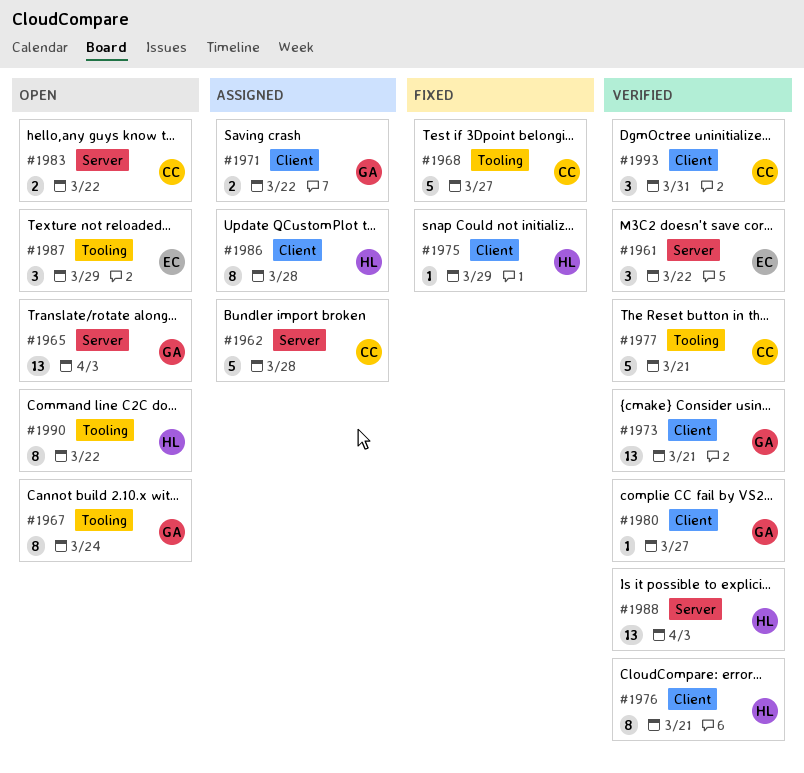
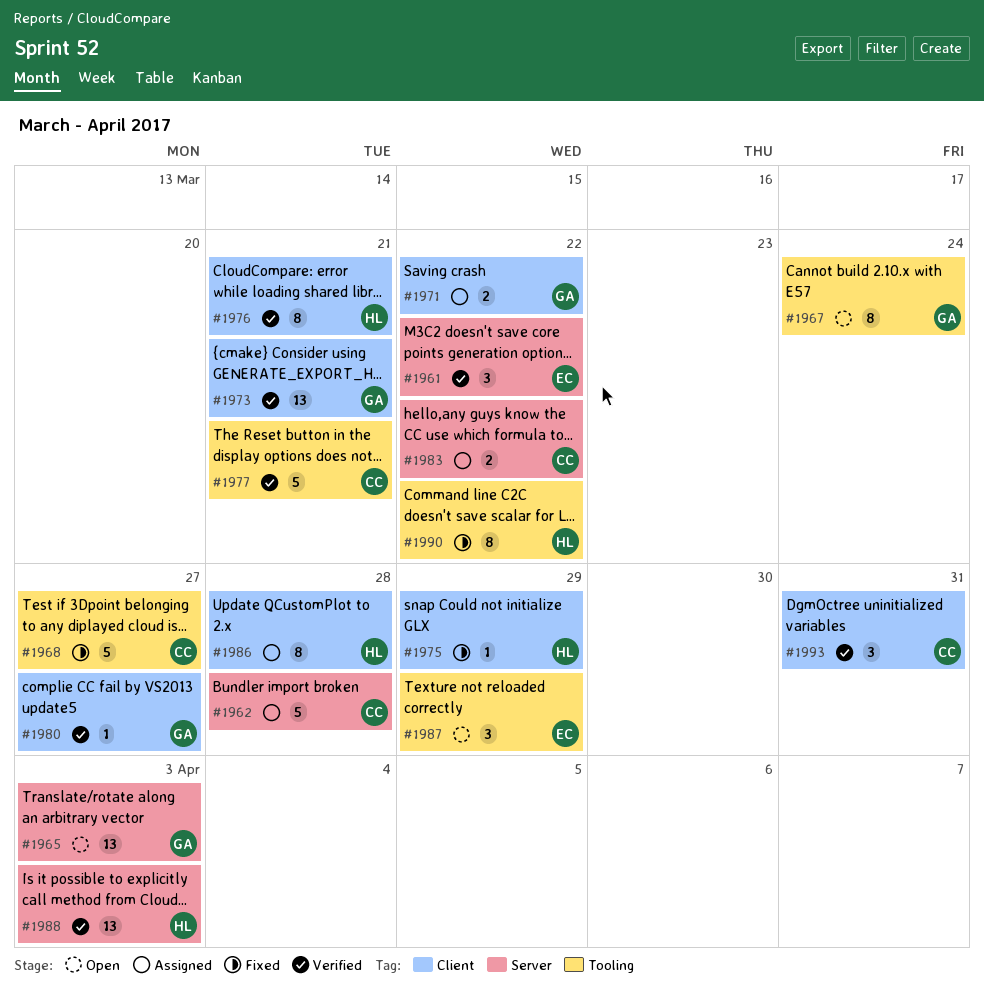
#1983, status: Open -> Assigned
#1990, status: Open -> Fixed

